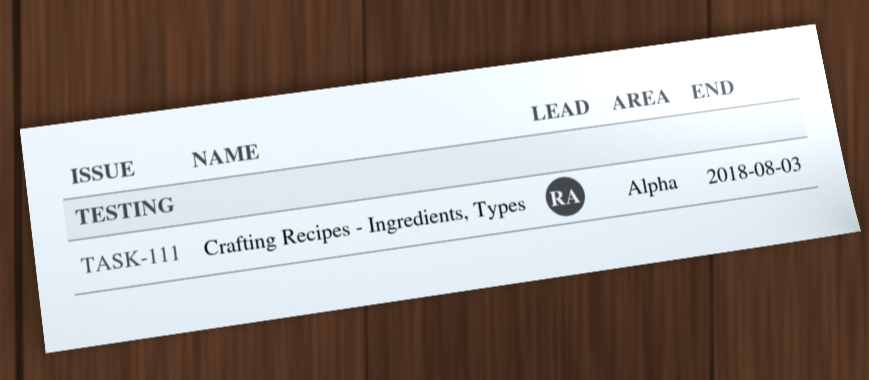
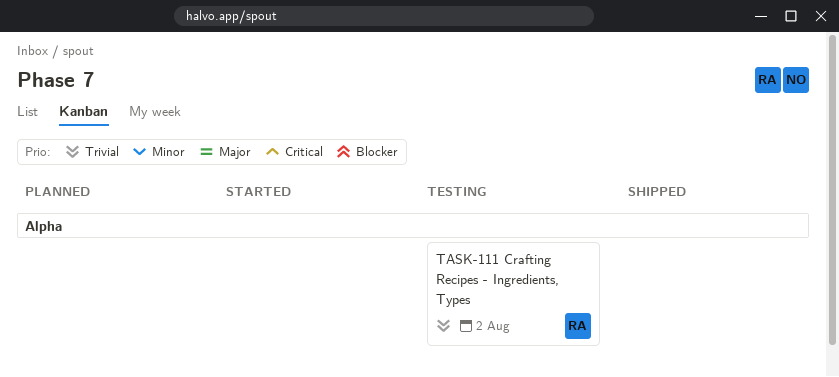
TASK-111, due: Aug 3 -> Aug 2

